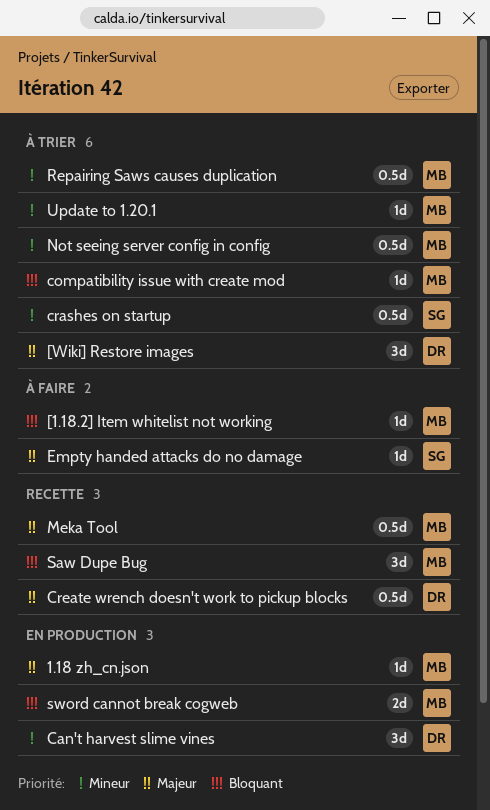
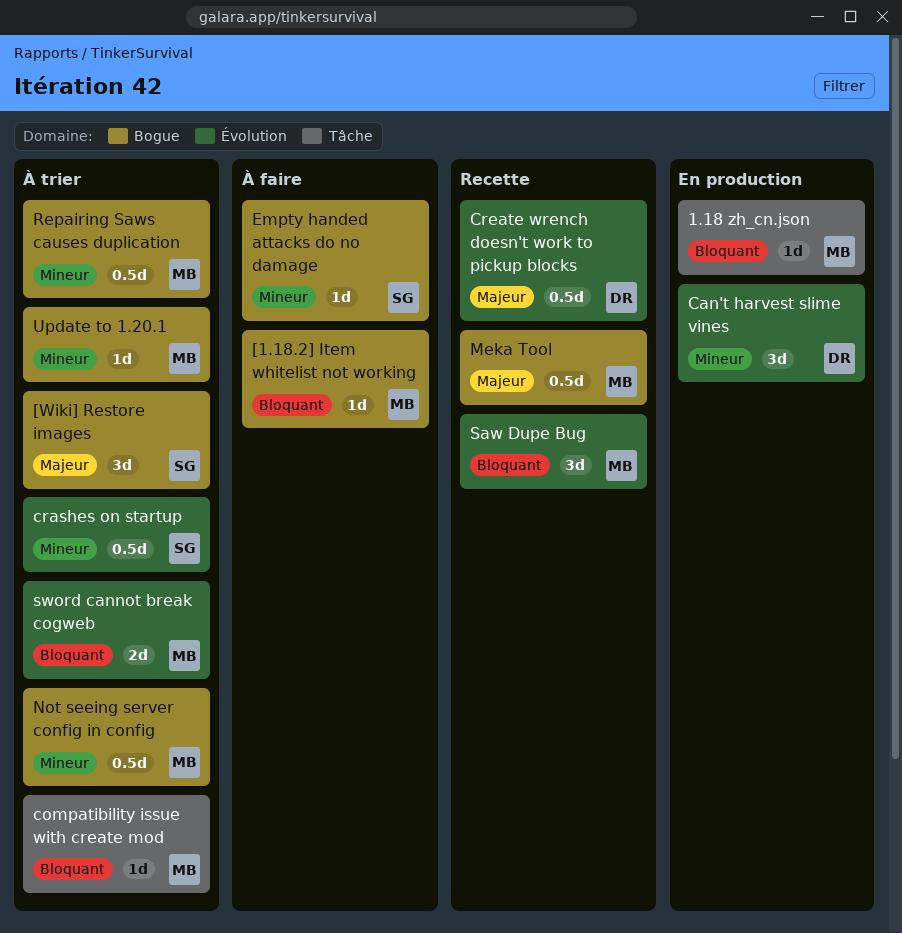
1.18 zh_cn.json, priority: Majeur -> Bloquant
[Wiki] Restore images, owner: DR -> SG
Empty handed attacks do no damage, priority: Majeur -> Mineur
sword cannot break cogweb, status: En production -> À trier

